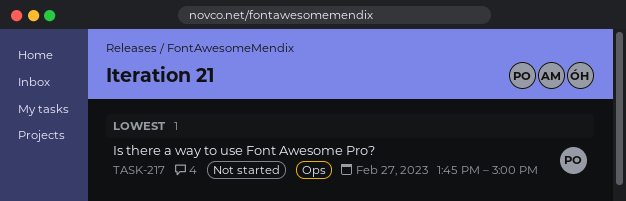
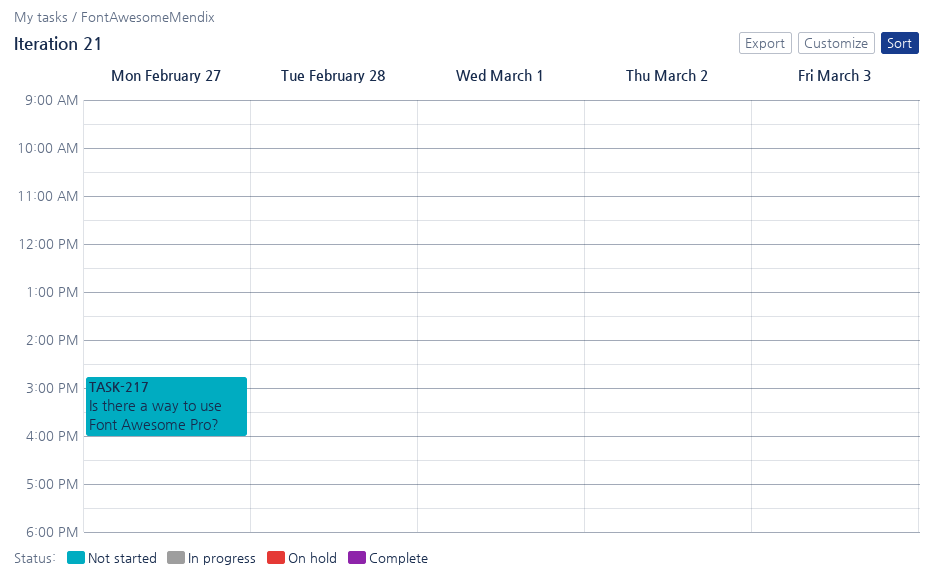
TASK-217, begins: 13:45 -> 14:45
TASK-217, ends: 15:00 -> 16:00

